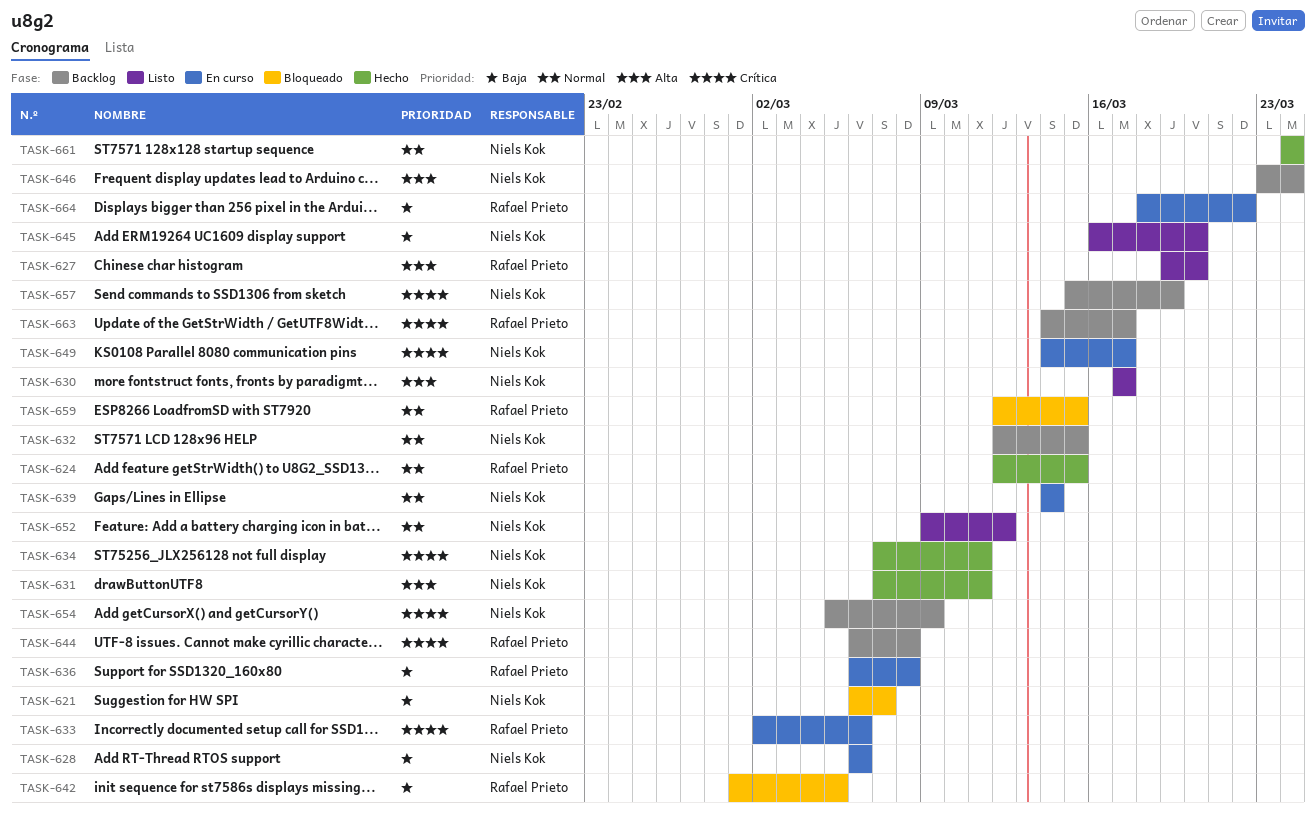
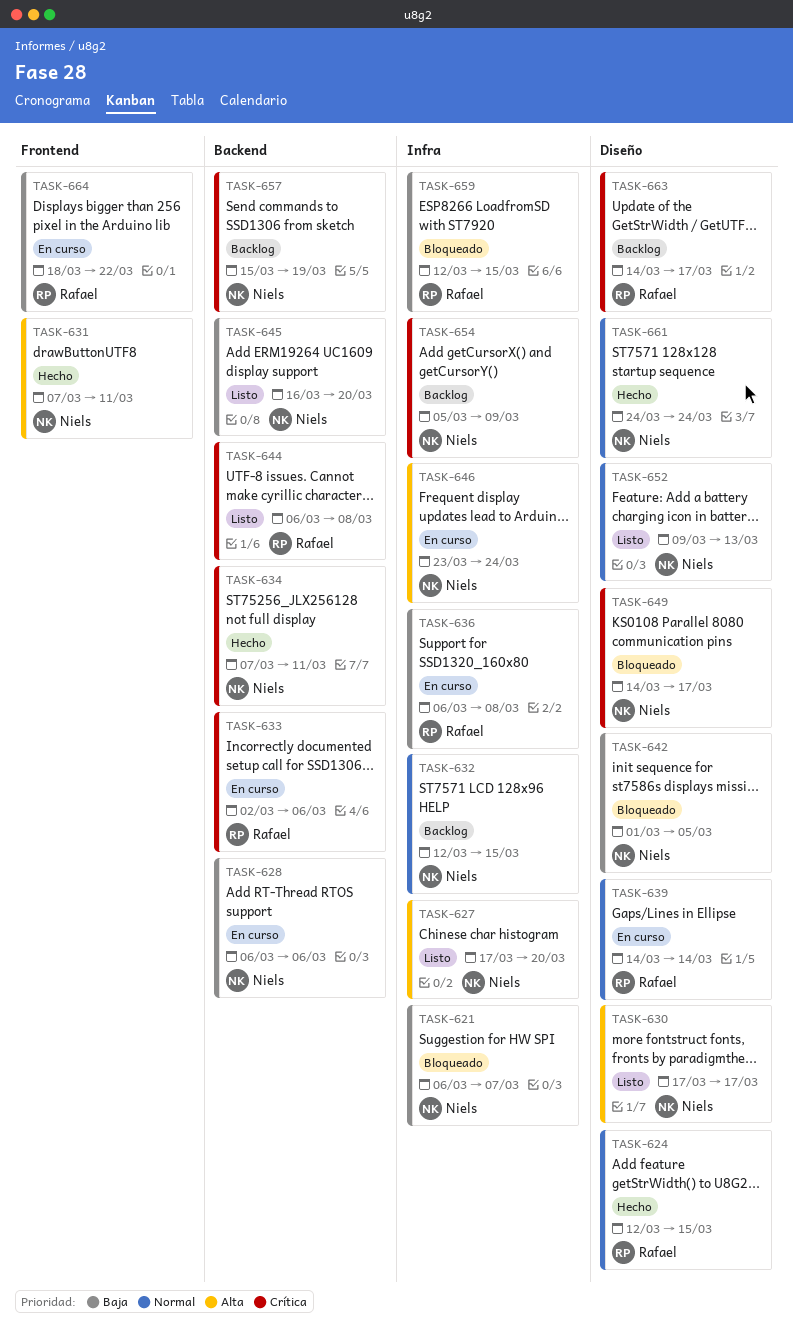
TASK-627, owner: Rafael Prieto -> Niels Kok
TASK-627, start: Mar 19 -> Mar 17
TASK-639, owner: Niels Kok -> Rafael Prieto
TASK-642, owner: Rafael Prieto -> Niels Kok
TASK-644, status: Backlog -> Listo
TASK-646, status: Backlog -> En curso
TASK-649, status: En curso -> Bloqueado
TASK-652, due: Mar 12 -> Mar 13
TASK-659, priority: Normal -> Baja

